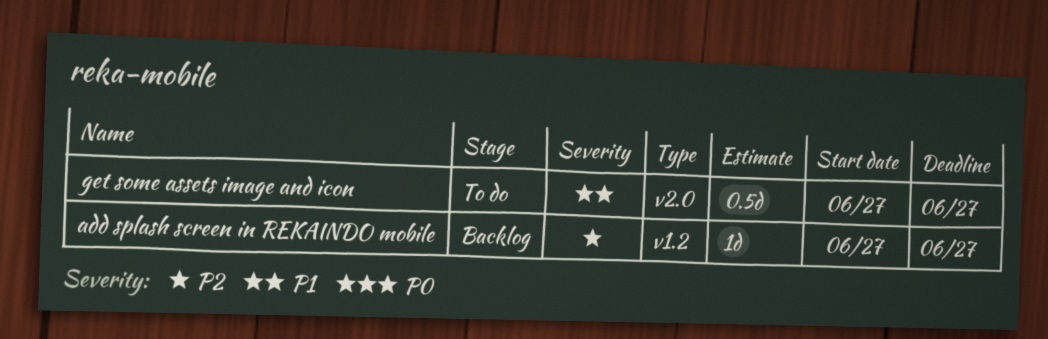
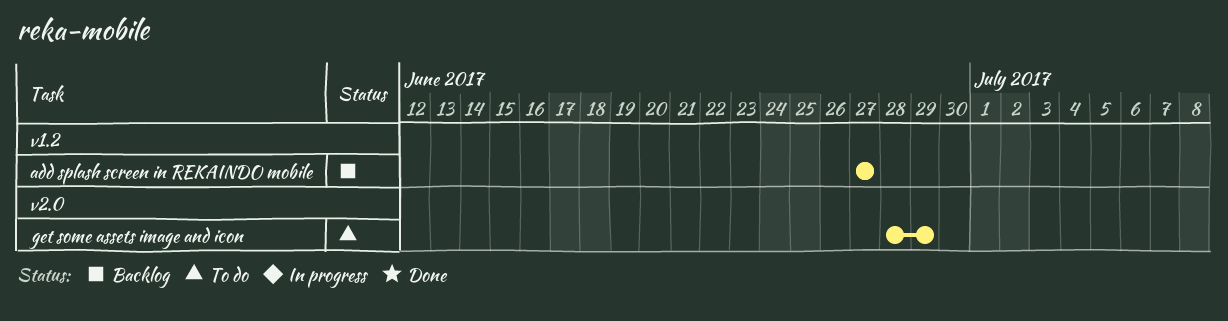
get some assets image and icon, start: Jun 27 -> Jun 28
get some assets image and icon, due: Jun 27 -> Jun 29

